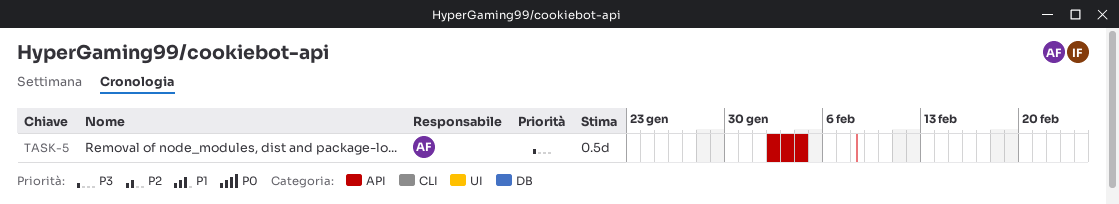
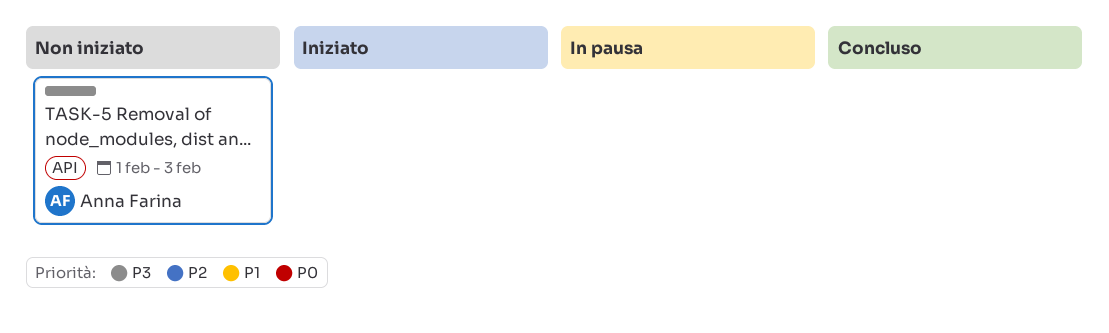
TASK-5, start: Feb 2 -> Feb 1
TASK-5, due: Feb 4 -> Feb 3

